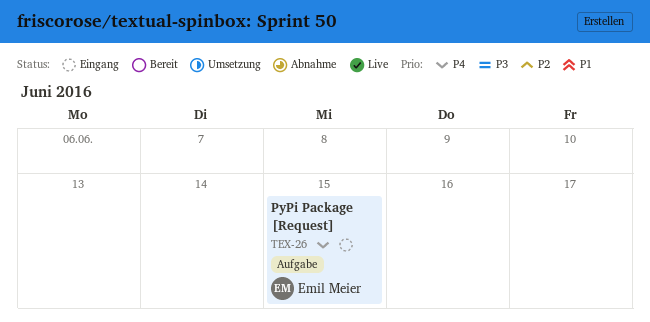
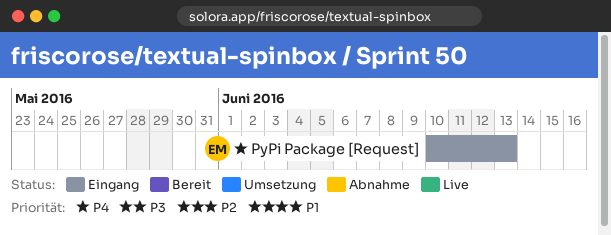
PyPi Package [Request], due: Jun 15 -> Jun 13

